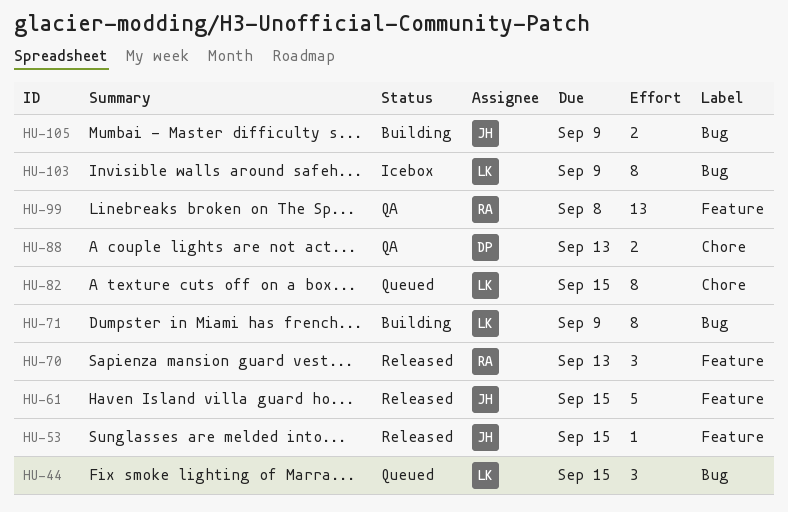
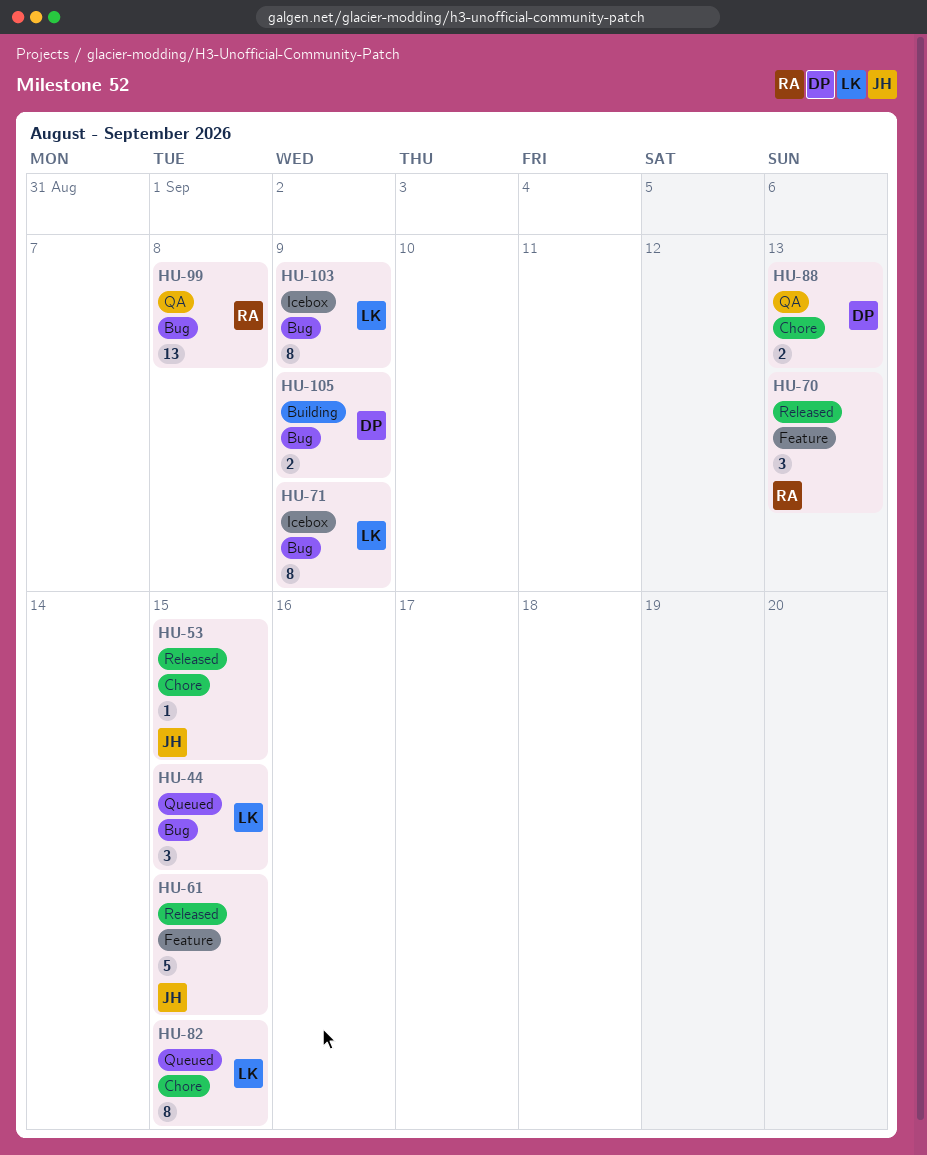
HU-53, label: Feature -> Chore
HU-71, status: Building -> Icebox
HU-99, label: Feature -> Bug
HU-105, owner: JH -> DP

